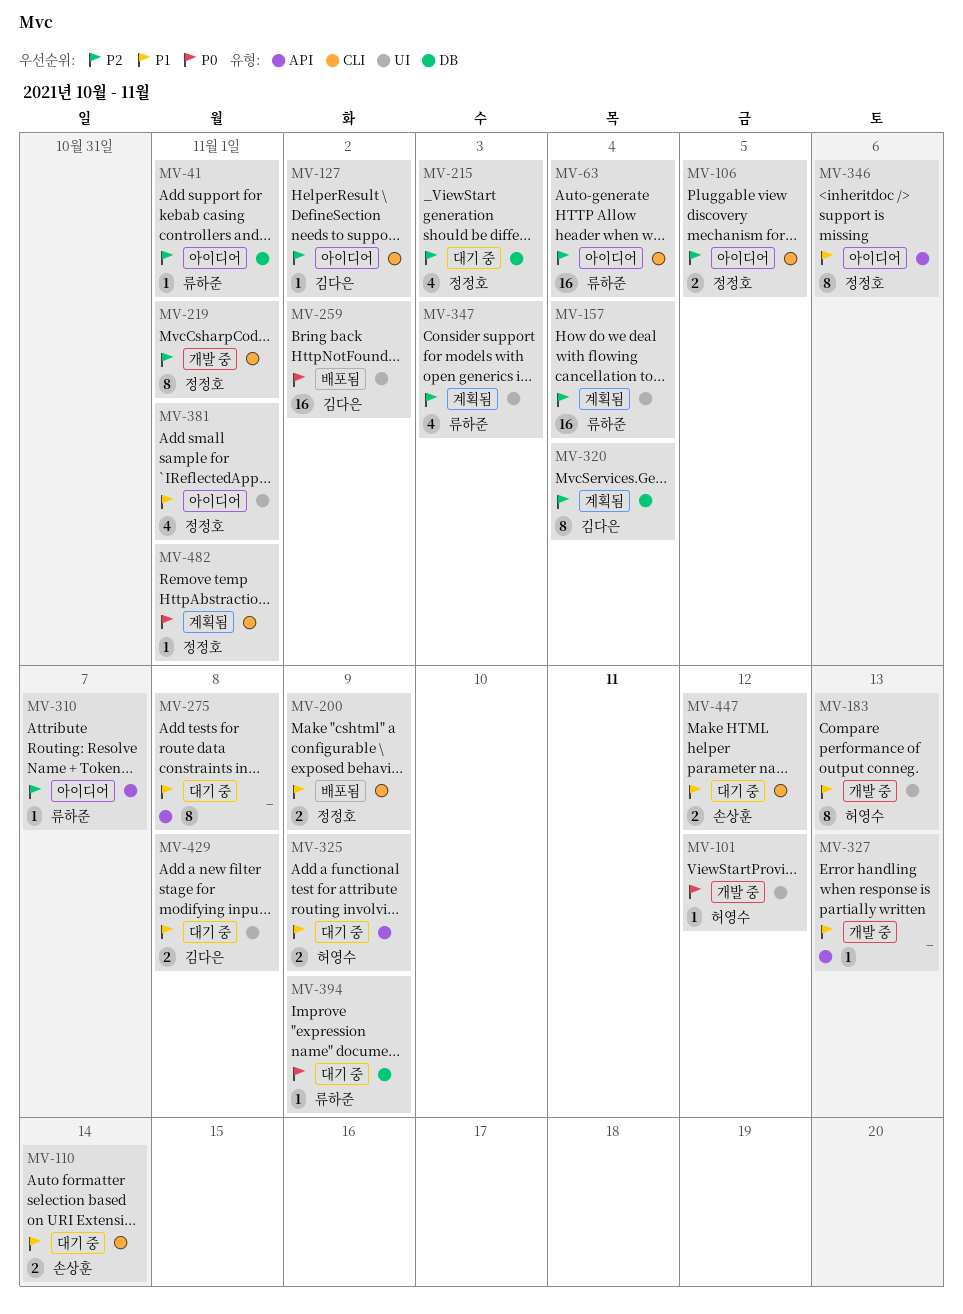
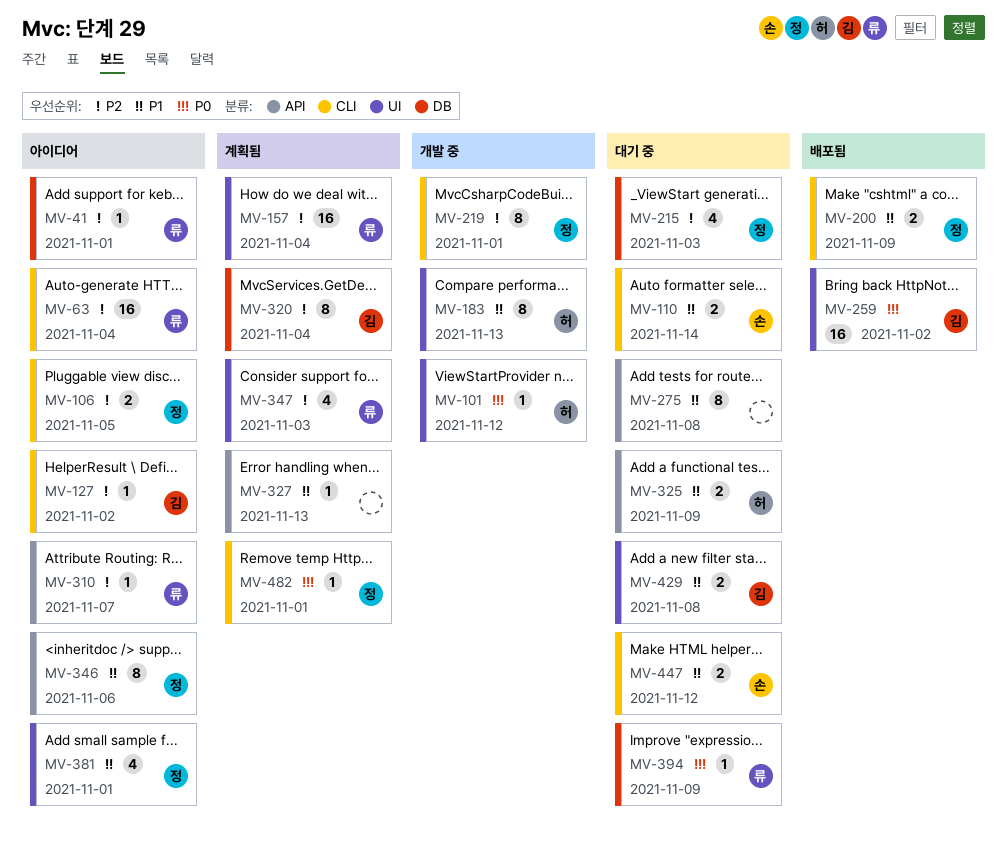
MV-327, status: 개발 중 -> 계획됨

